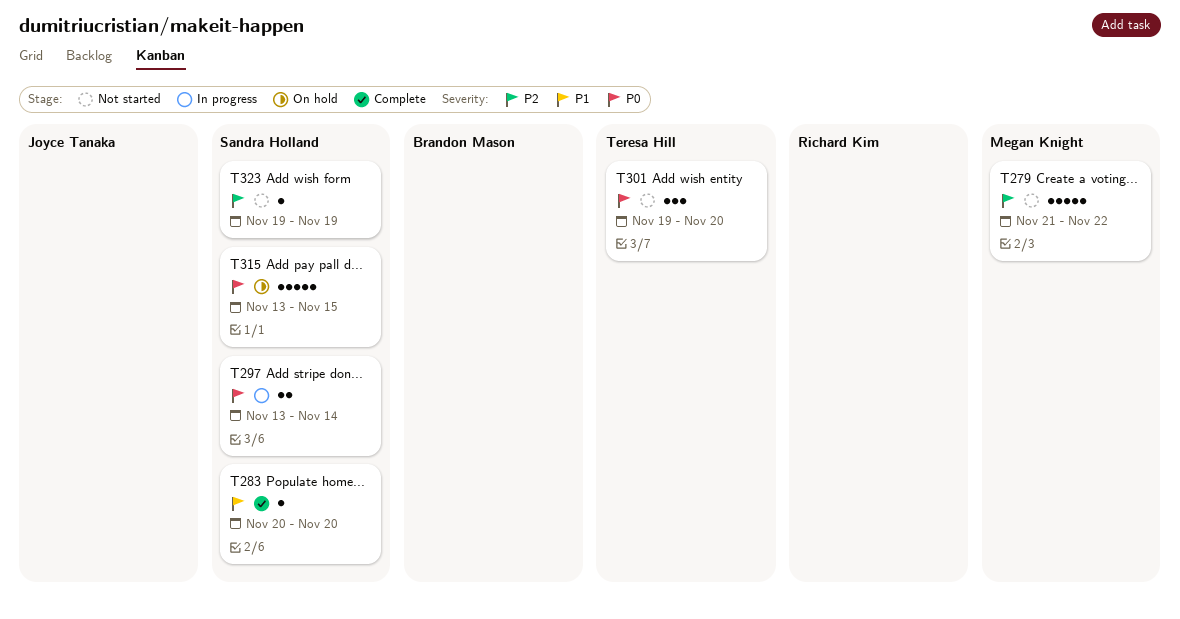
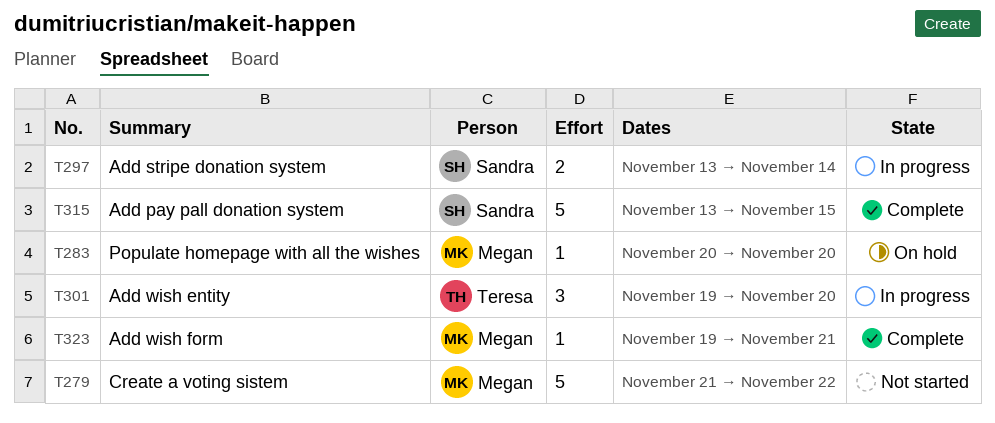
T283, status: Complete -> On hold
T283, owner: Sandra Holland -> Megan Knight
T301, status: Not started -> In progress
T315, status: On hold -> Complete
T323, status: Not started -> Complete
T323, owner: Sandra Holland -> Megan Knight
T323, due: Nov 19 -> Nov 21

